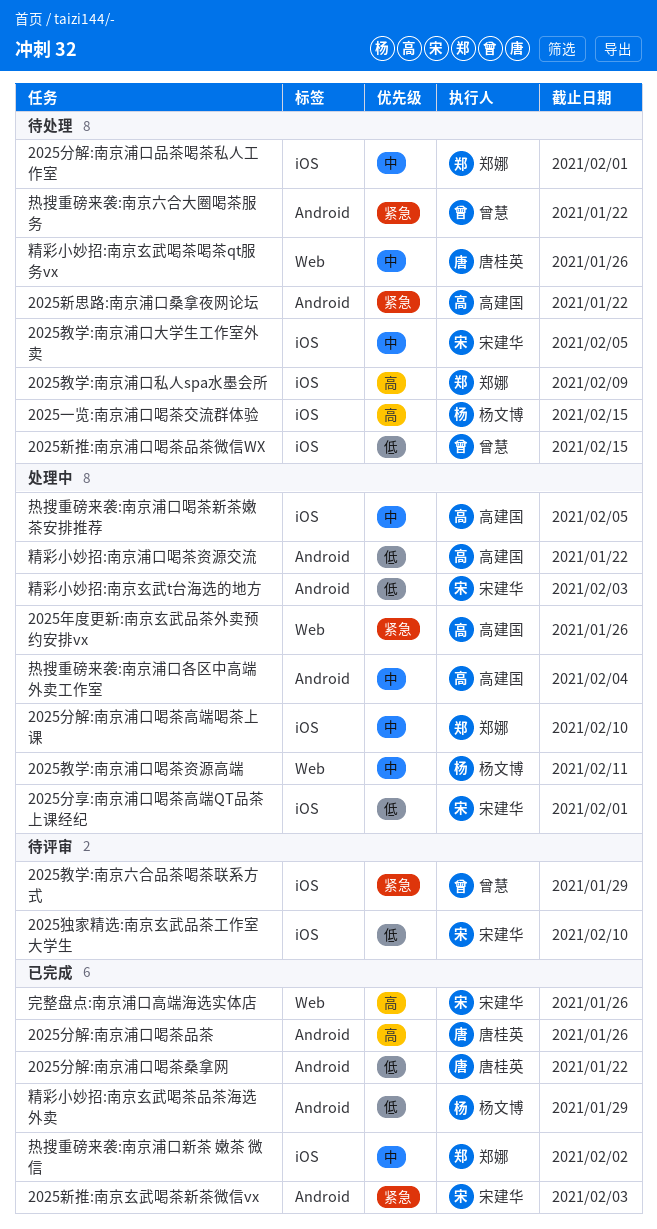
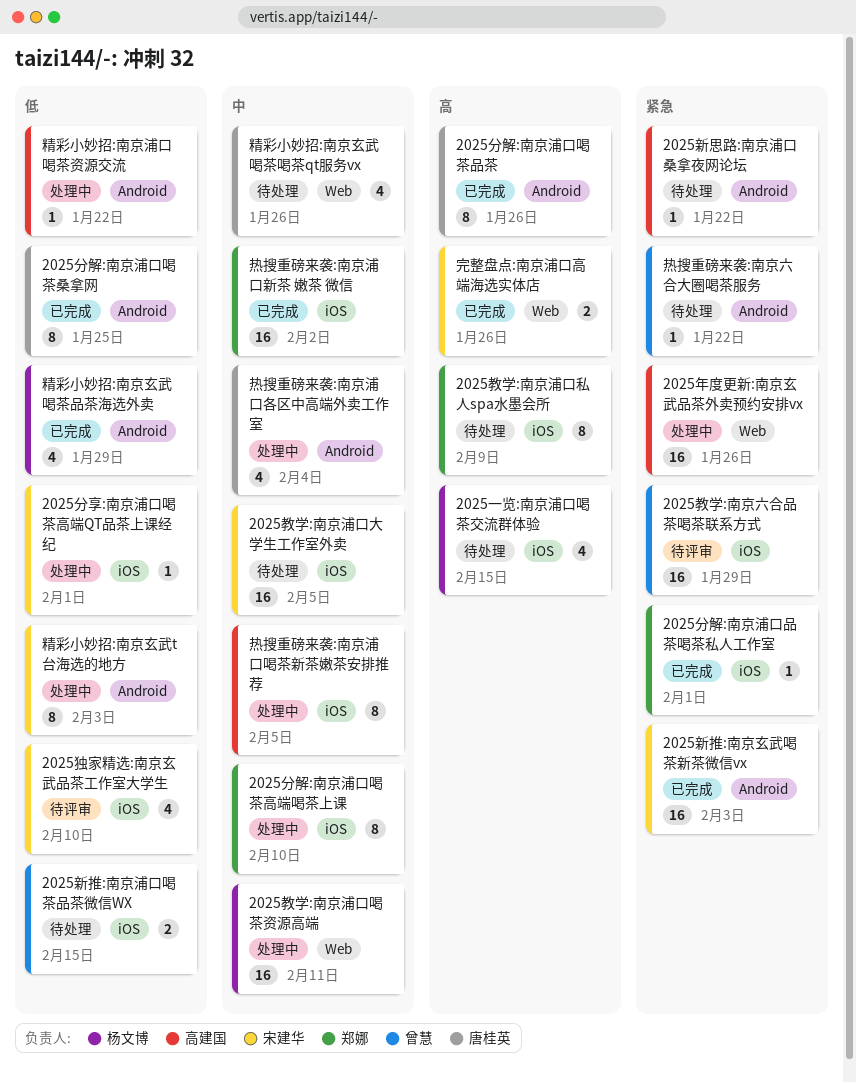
2025分解:南京浦口品茶喝茶私人工作室, status: 待处理 -> 已完成
2025分解:南京浦口品茶喝茶私人工作室, priority: 中 -> 紧急
2025分解:南京浦口喝茶桑拿网, due: Jan 22 -> Jan 25
热搜重磅来袭:南京浦口各区中高端外卖工作室, owner: 高建国 -> 唐桂英

